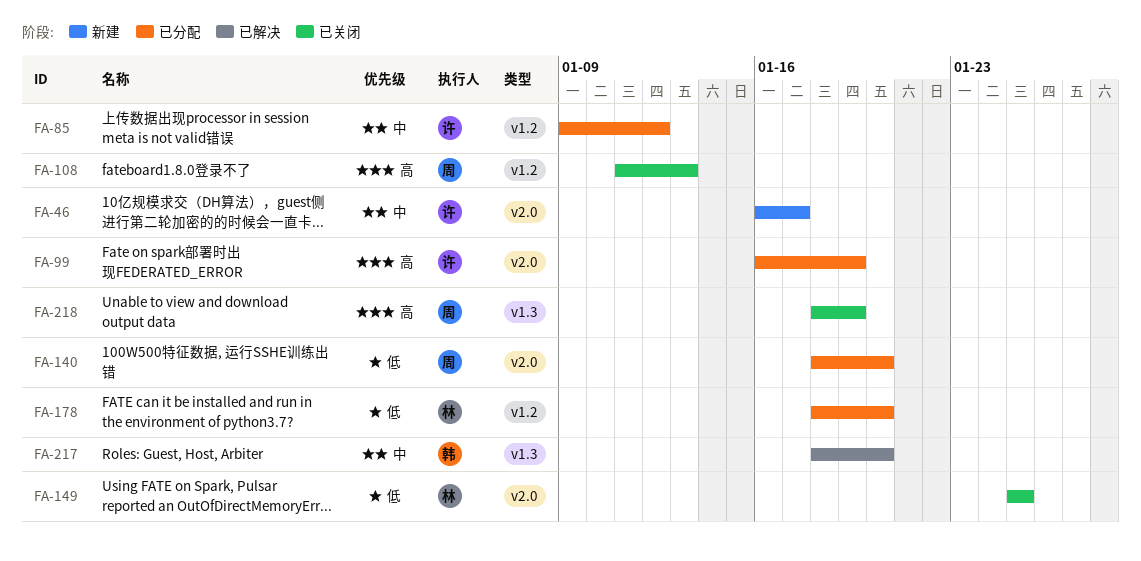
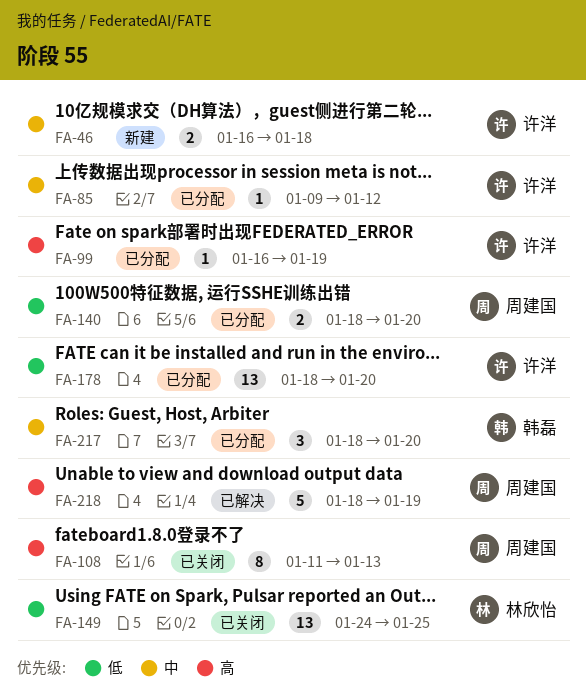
FA-46, due: Jan 17 -> Jan 18
FA-149, start: Jan 25 -> Jan 24
FA-178, owner: 林欣怡 -> 许洋
FA-217, status: 已解决 -> 已分配
FA-218, status: 已关闭 -> 已解决

